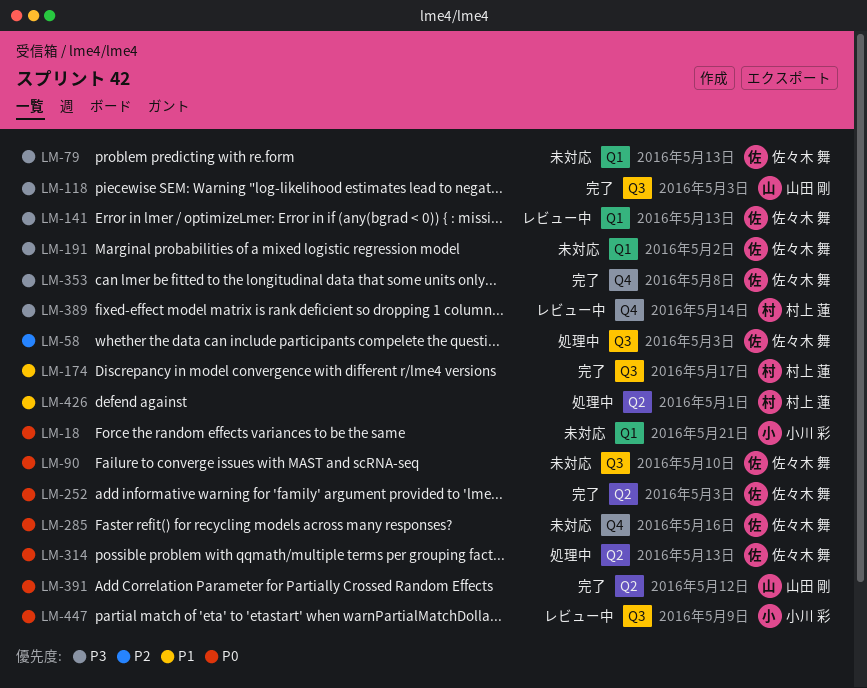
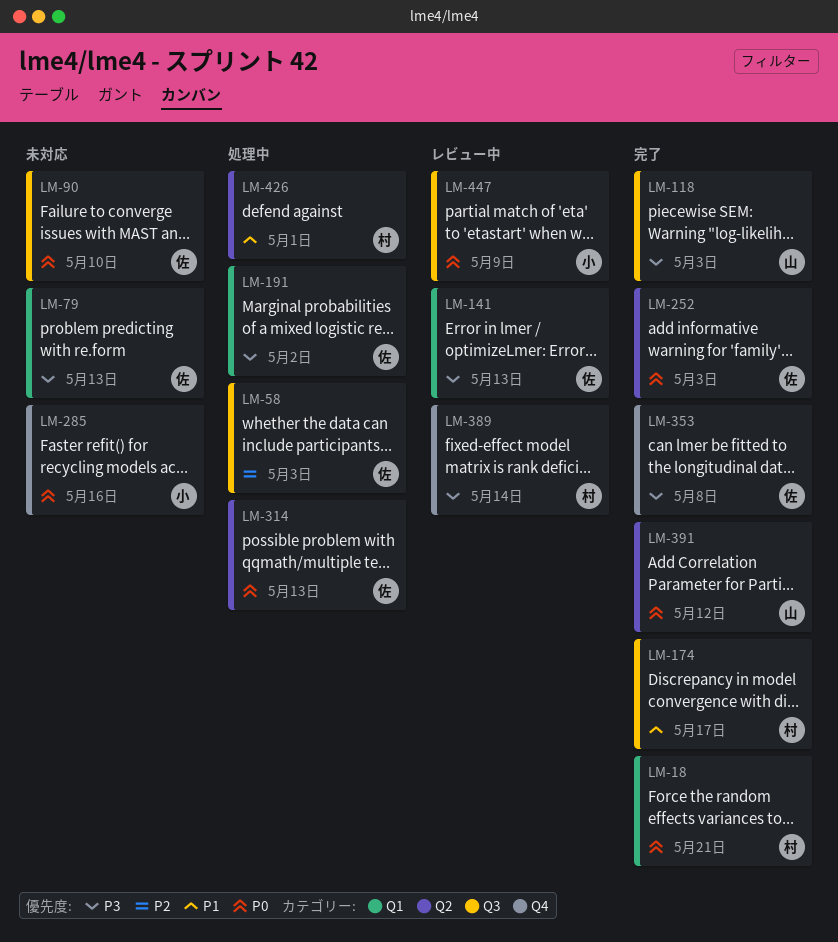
LM-18, status: 未対応 -> 完了
LM-18, owner: 小川 彩 -> 村上 蓮
LM-191, status: 未対応 -> 処理中
LM-285, owner: 佐々木 舞 -> 小川 彩

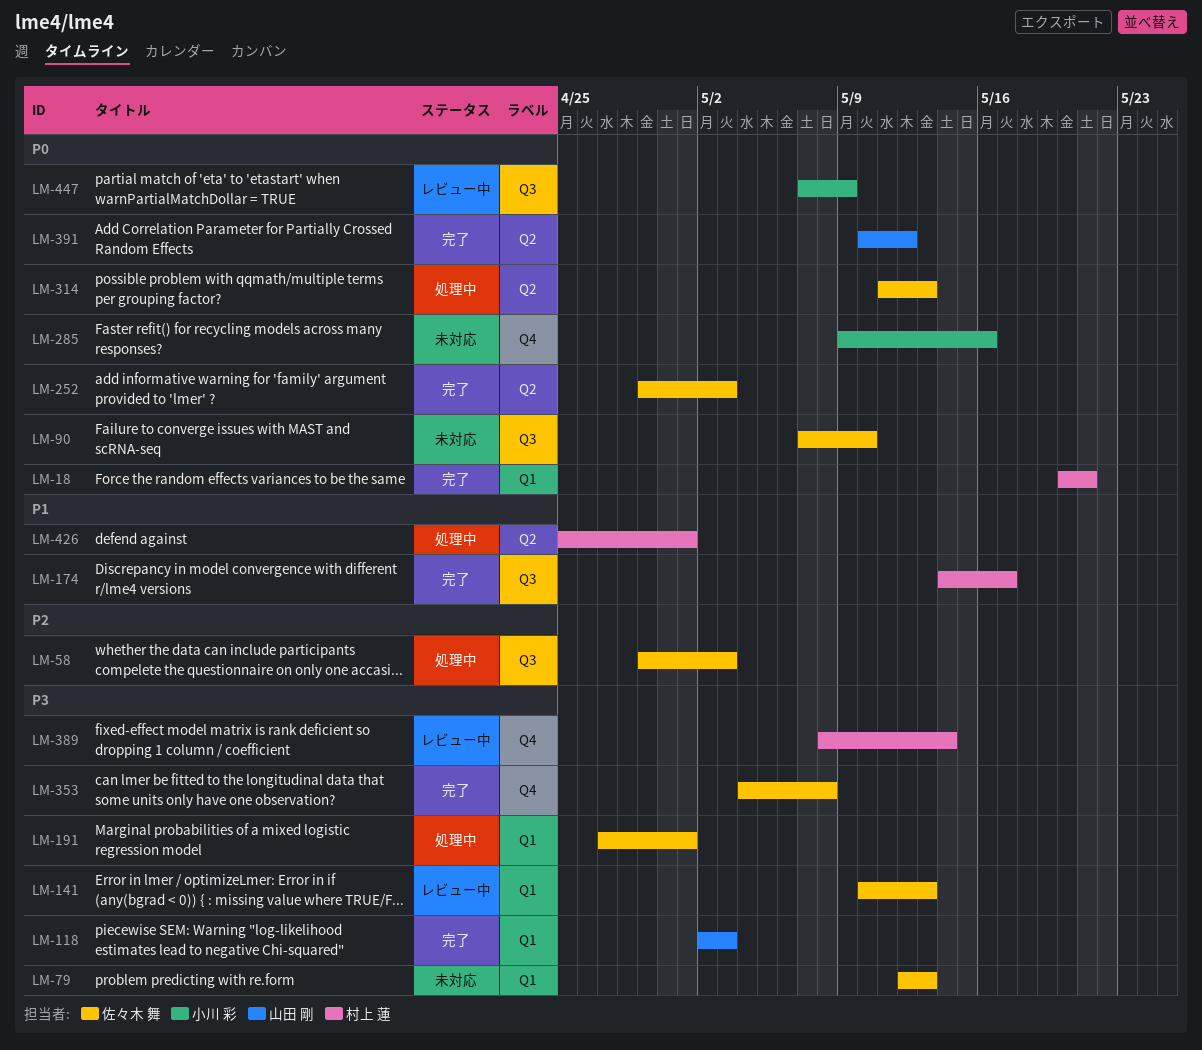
LM-118, label: Q3 -> Q1
LM-191, due: May 2 -> May 1

